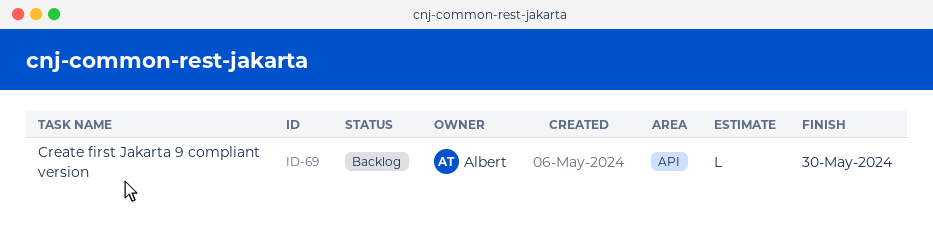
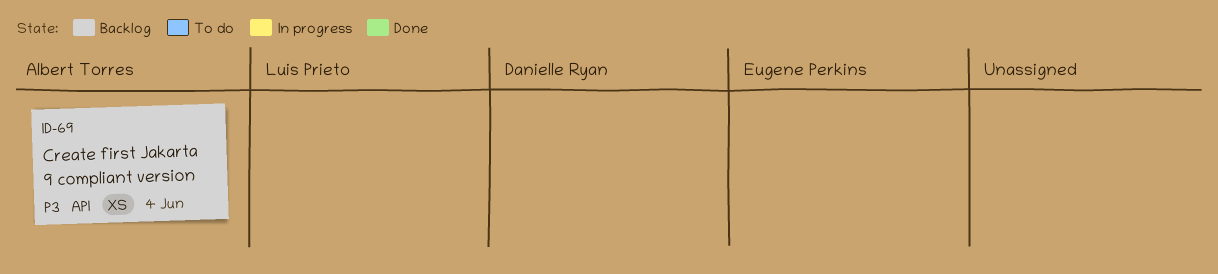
ID-69, estimate: L -> XS
ID-69, due: May 30 -> Jun 4

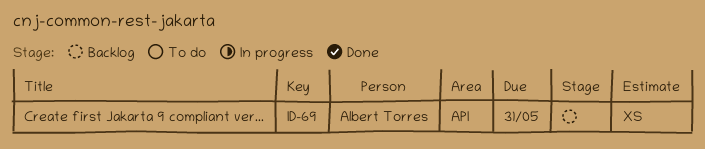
ID-69, due: Jun 4 -> May 31

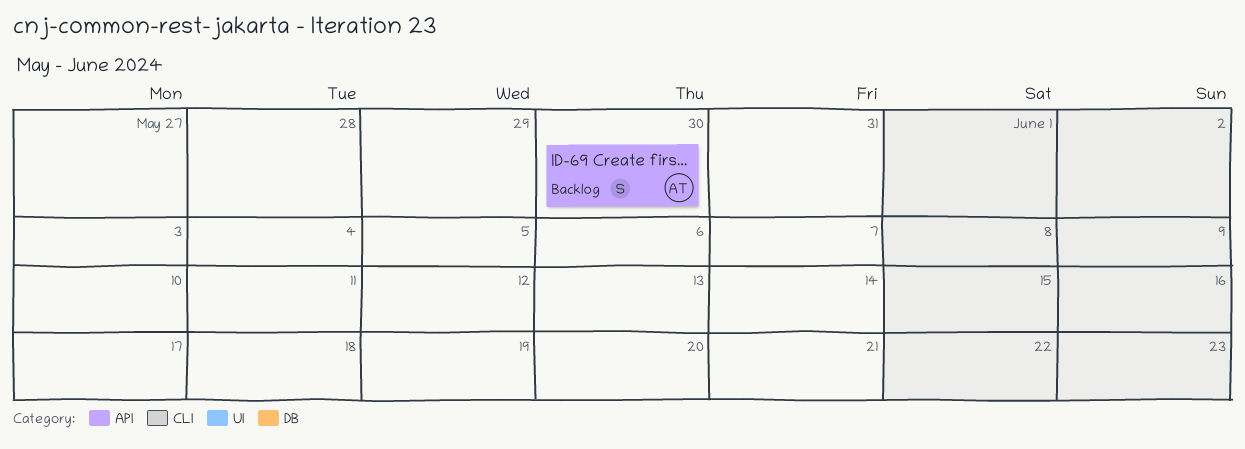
ID-69, estimate: XS -> S
ID-69, due: May 31 -> May 30

